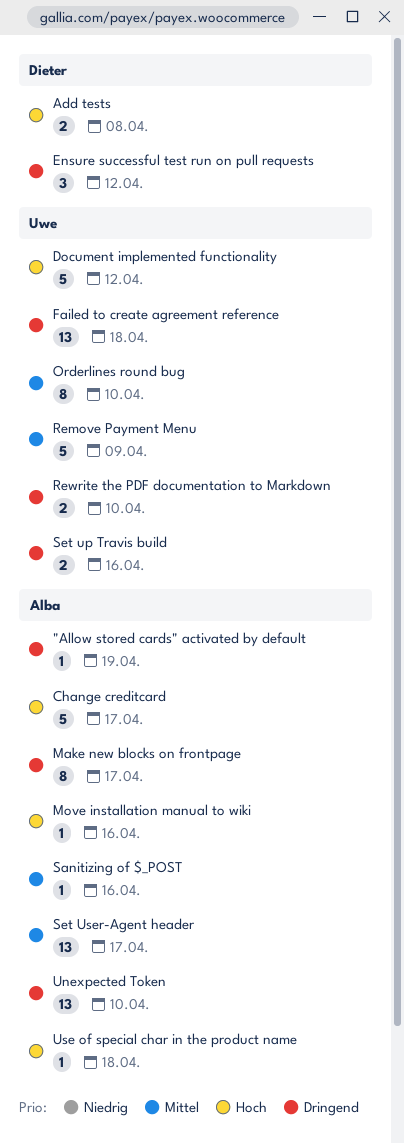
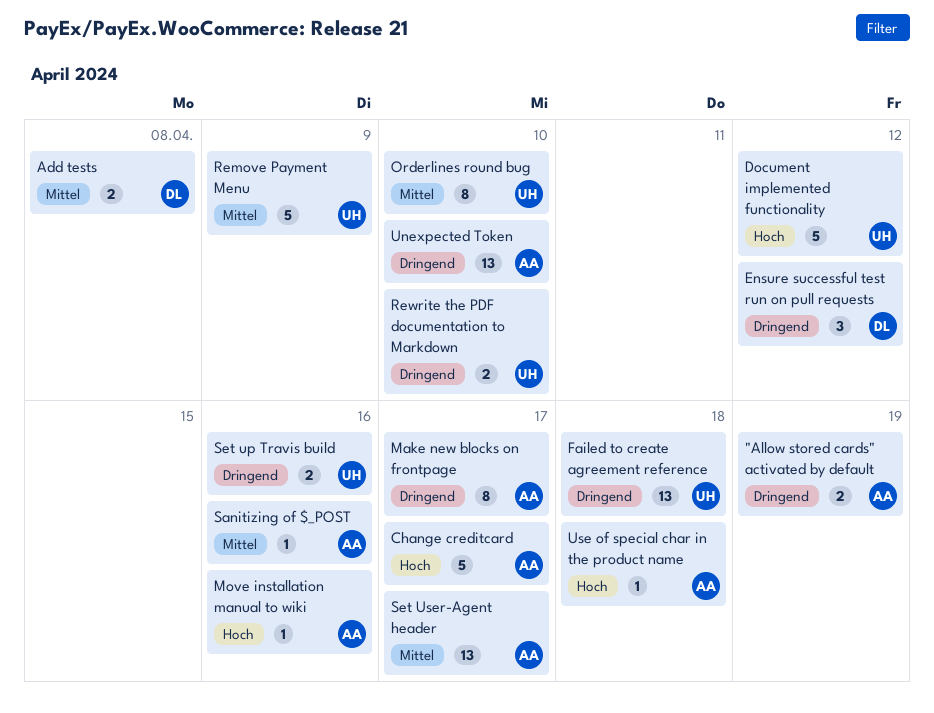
"Allow stored cards" activated by default, estimate: 1 -> 2
Add tests, priority: Hoch -> Mittel

